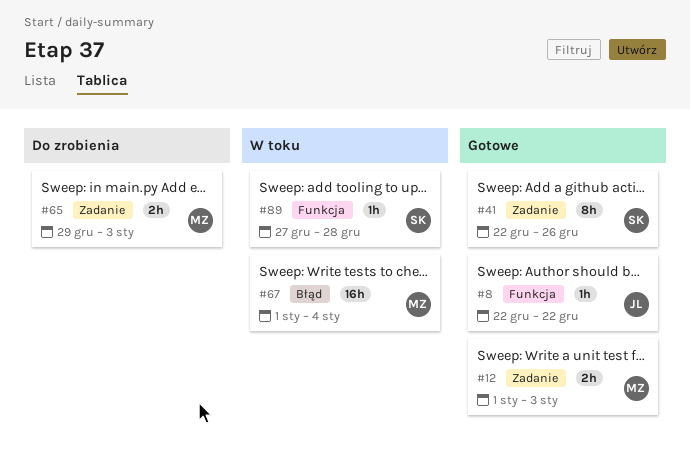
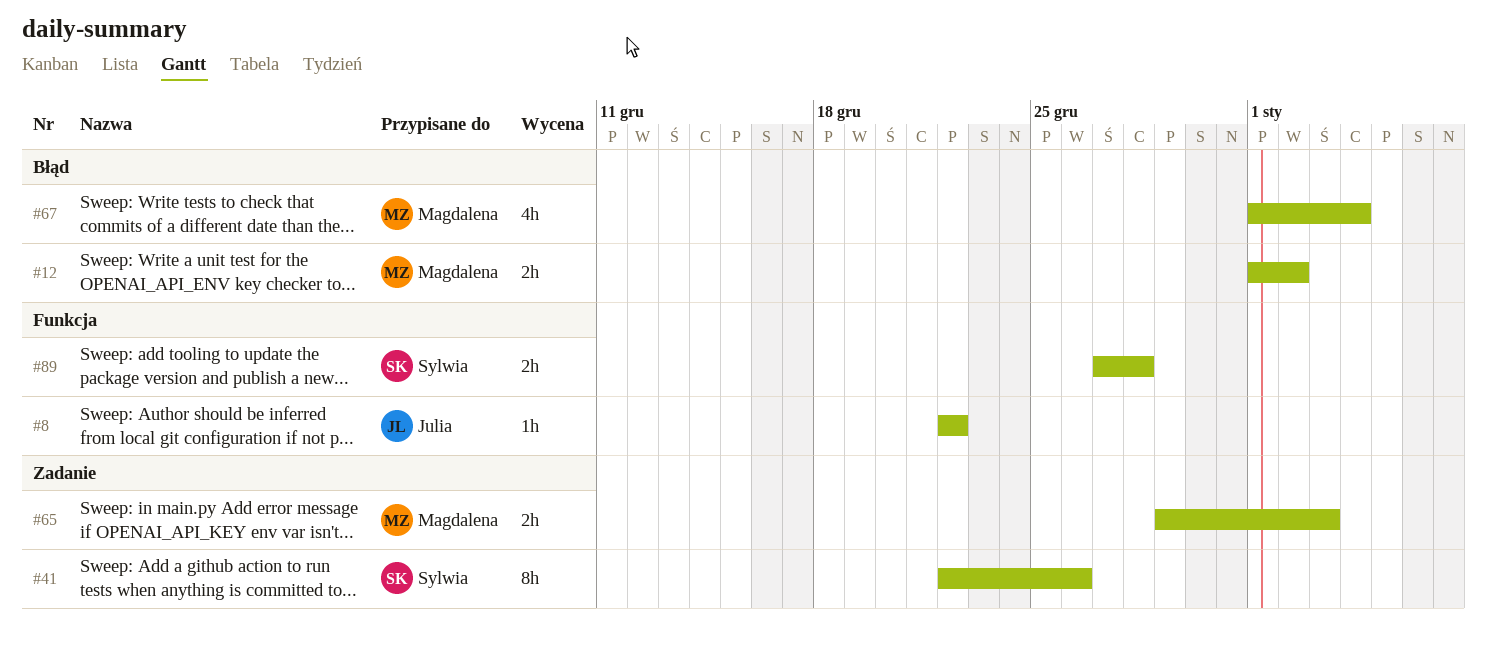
#12, label: Zadanie -> Błąd
#12, due: Jan 3 -> Jan 2
#67, estimate: 16h -> 4h
#89, estimate: 1h -> 2h

